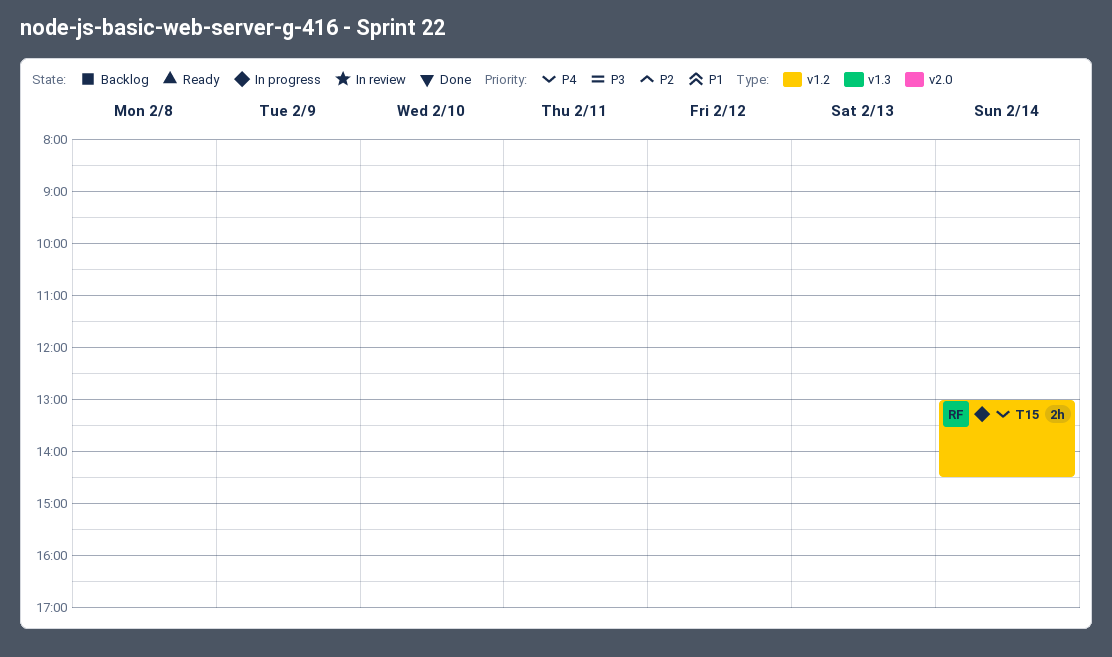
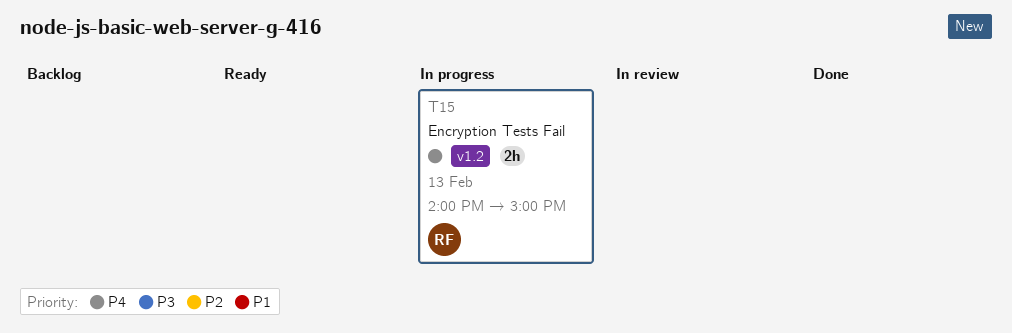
T15, day: Feb 14 -> Feb 13
T15, begins: 13:00 -> 14:00
T15, ends: 14:30 -> 15:00

